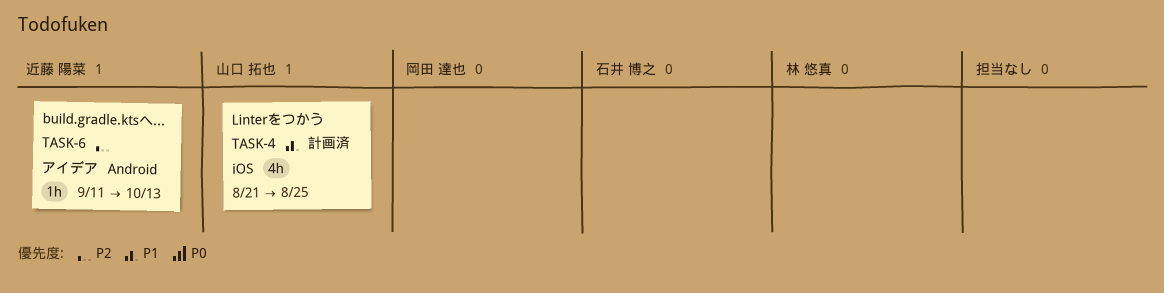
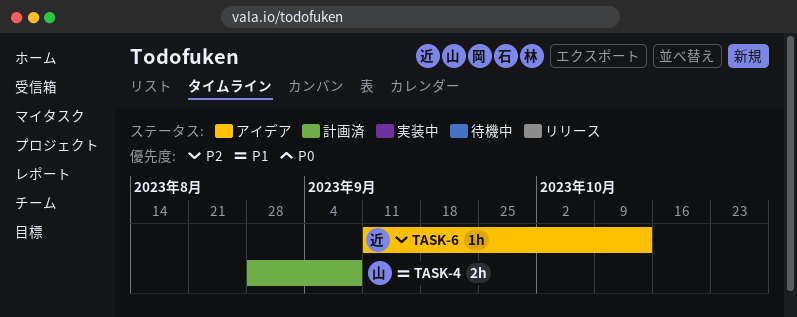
TASK-4, estimate: 4h -> 2h
TASK-4, start: Aug 21 -> Aug 28
TASK-4, due: Aug 25 -> Sep 8

